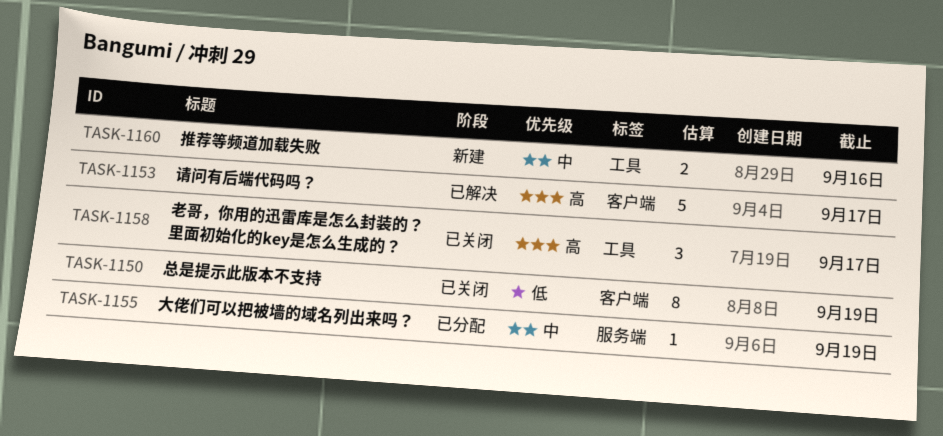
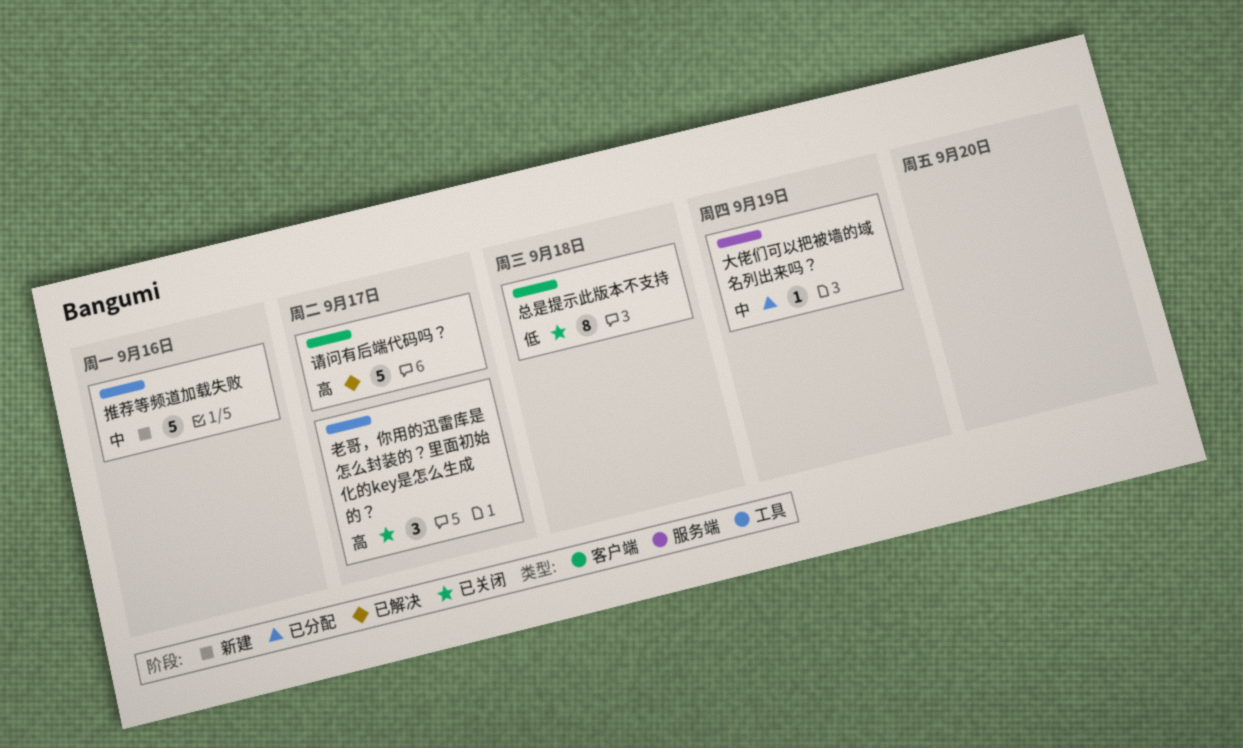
总是提示此版本不支持, due: Sep 19 -> Sep 18
推荐等频道加载失败, estimate: 2 -> 5

